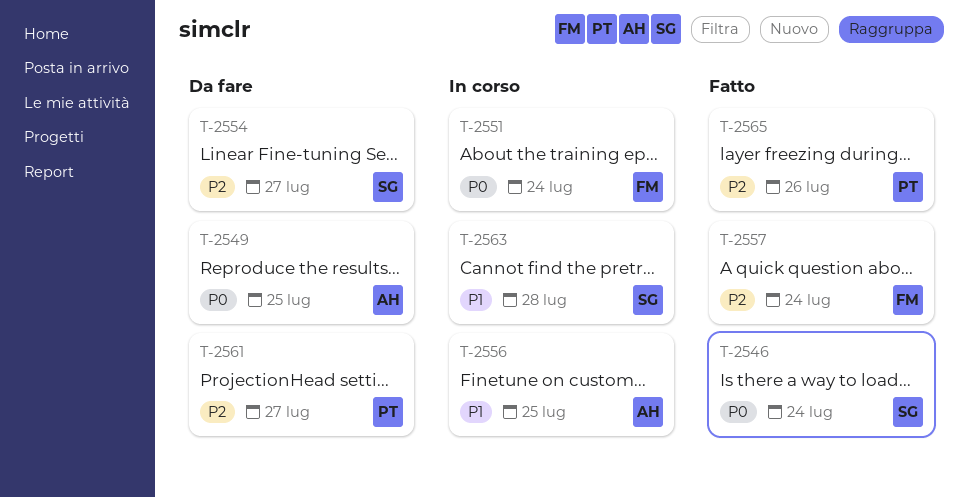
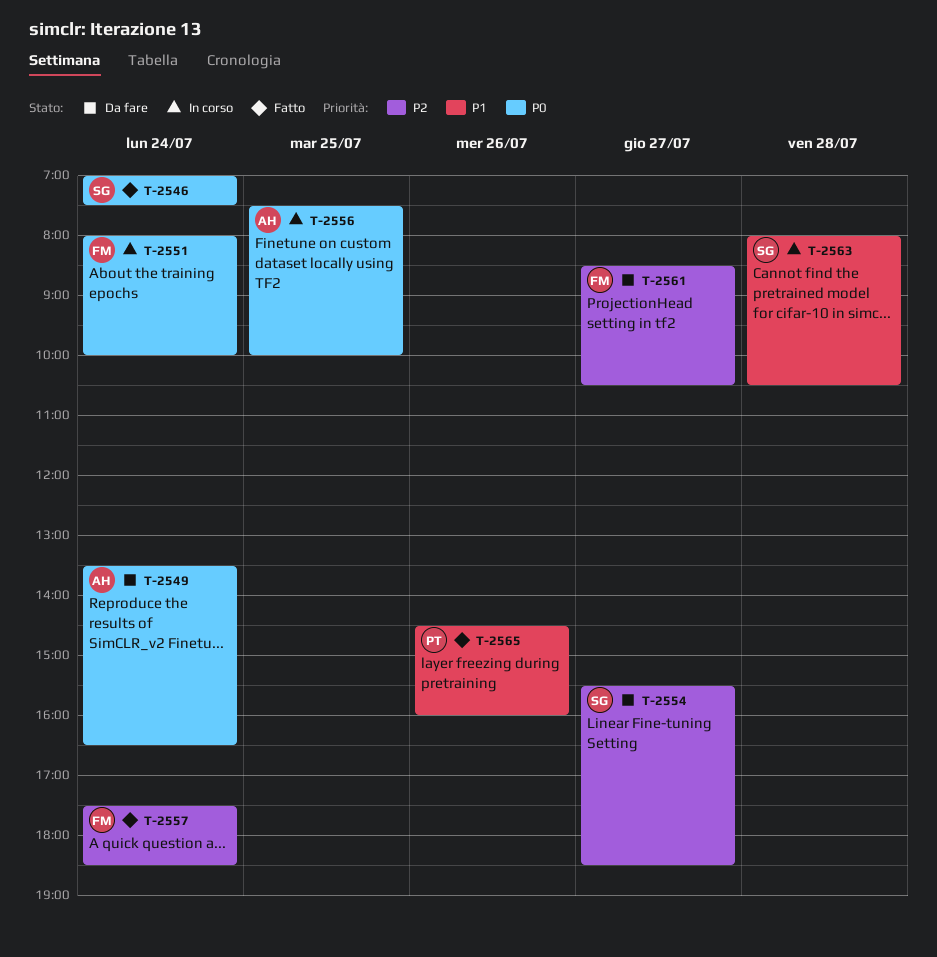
T-2549, day: Jul 25 -> Jul 24
T-2556, priority: P1 -> P0
T-2561, owner: PT -> FM
T-2565, priority: P2 -> P1

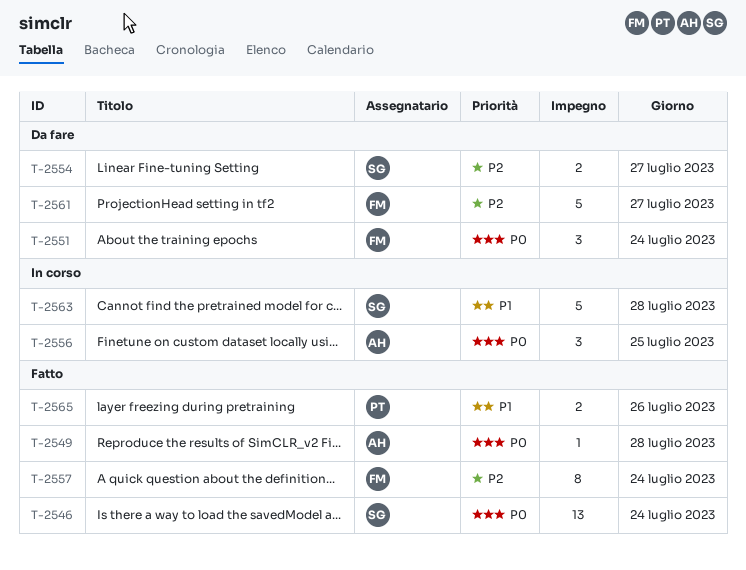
T-2549, status: Da fare -> Fatto
T-2549, day: Jul 24 -> Jul 28
T-2551, status: In corso -> Da fare

